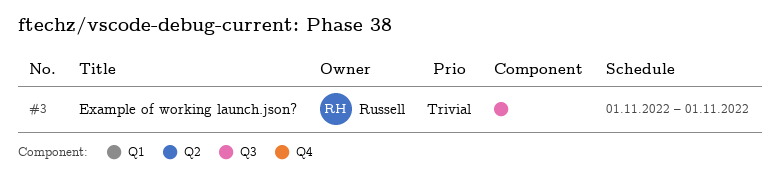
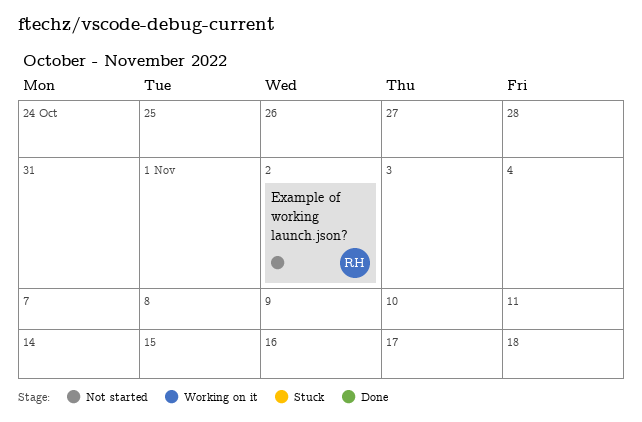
Example of working launch.json?, due: Nov 1 -> Nov 2

